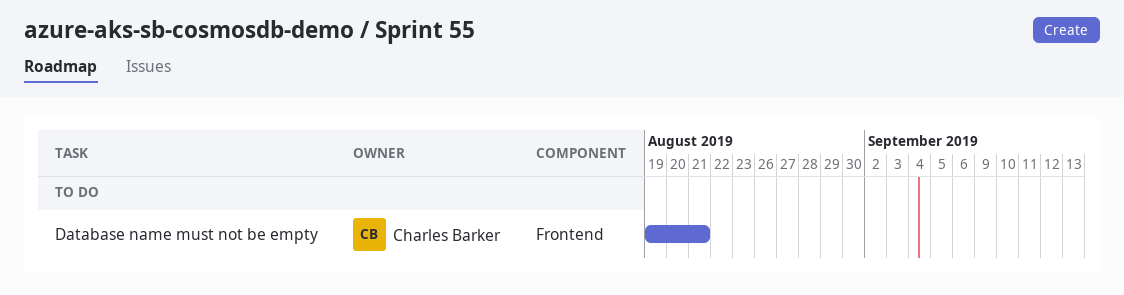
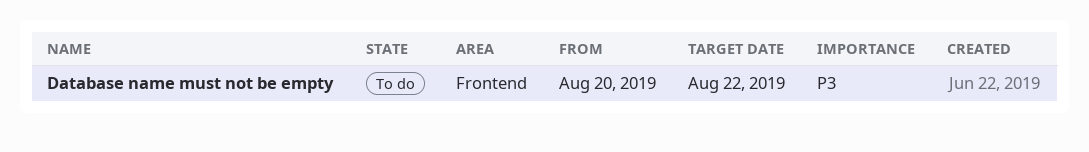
Database name must not be empty, start: Aug 19 -> Aug 20
Database name must not be empty, due: Aug 21 -> Aug 22

